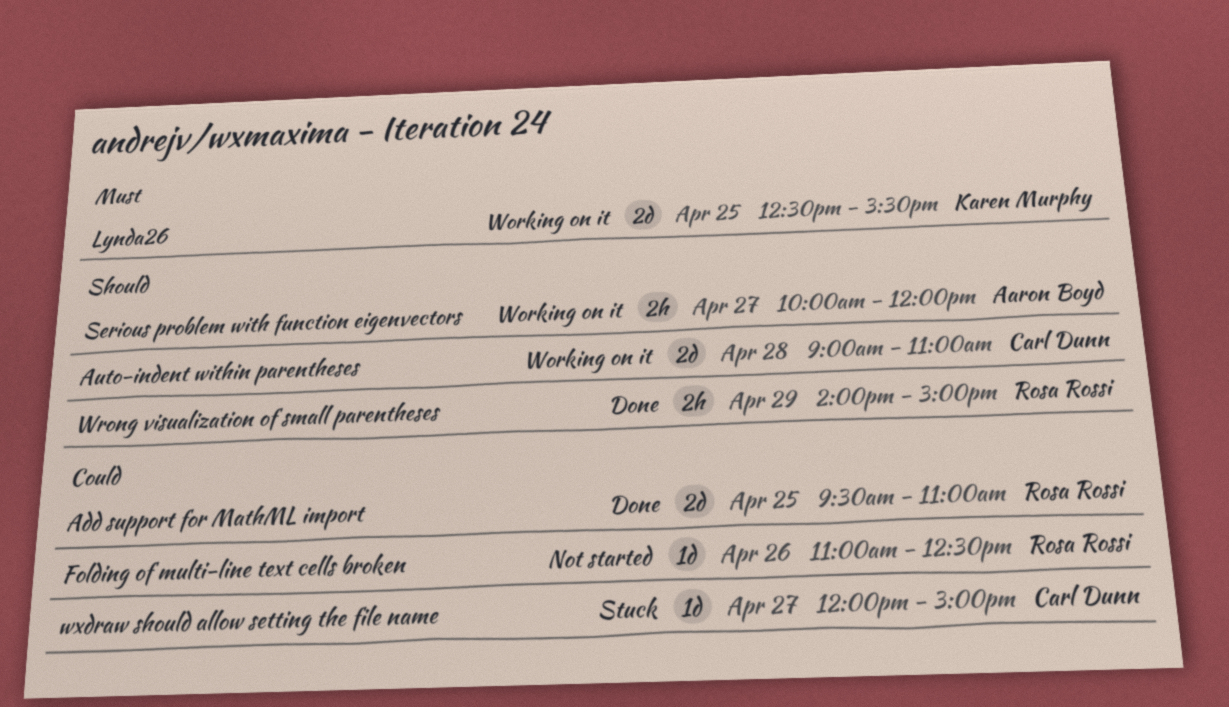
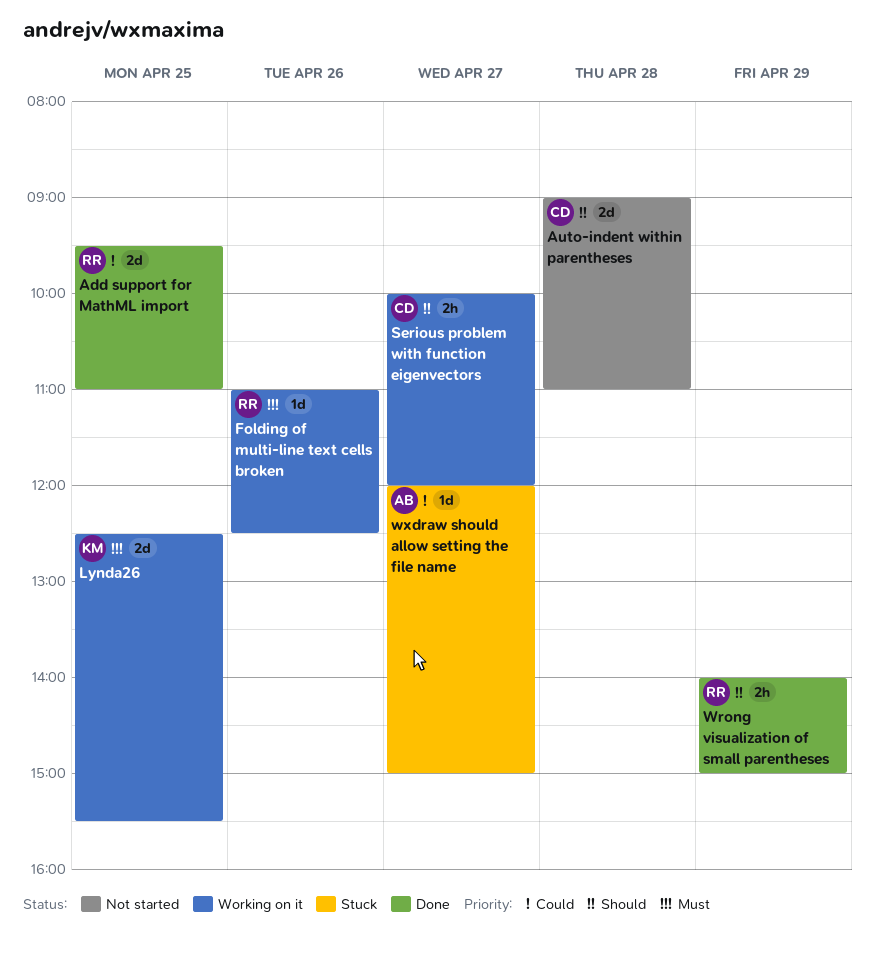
Auto-indent within parentheses, status: Working on it -> Not started
Folding of multi-line text cells broken, status: Not started -> Working on it
Folding of multi-line text cells broken, priority: Could -> Must
Serious problem with function eigenvectors, owner: Aaron Boyd -> Carl Dunn
wxdraw should allow setting the file name, owner: Carl Dunn -> Aaron Boyd

